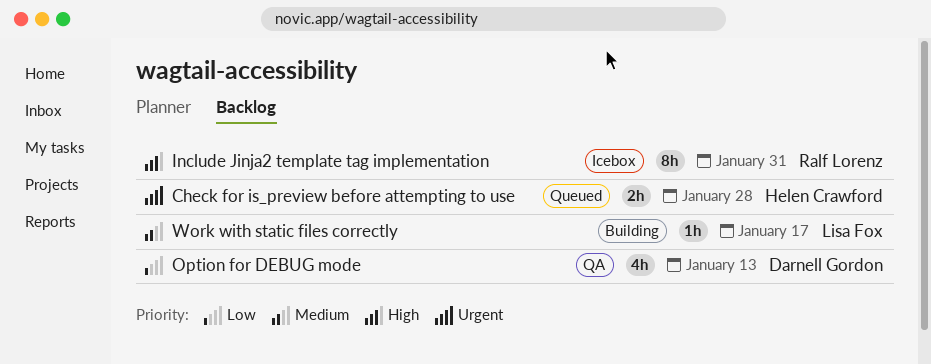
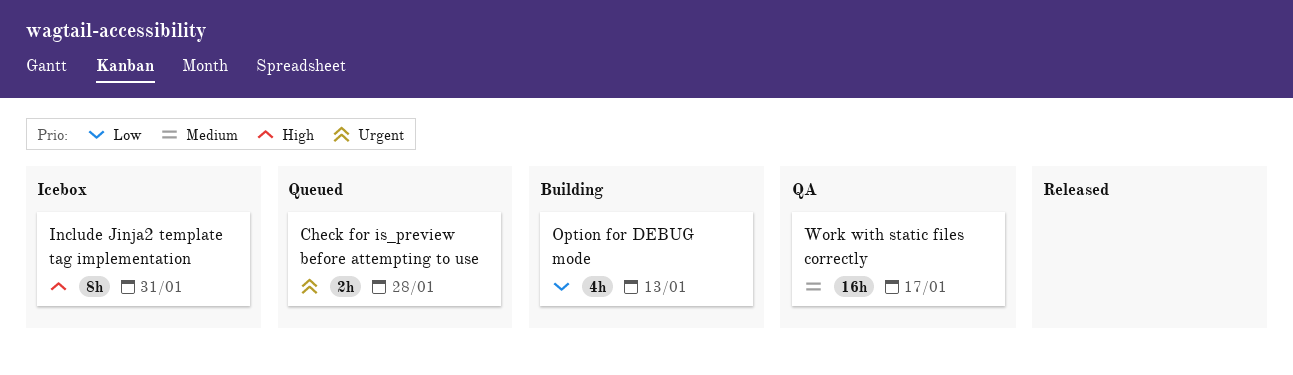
Option for DEBUG mode, status: QA -> Building
Work with static files correctly, status: Building -> QA
Work with static files correctly, estimate: 1h -> 16h

